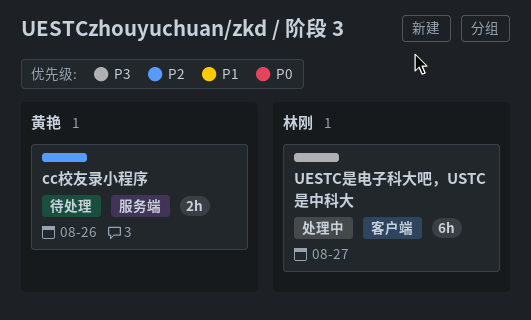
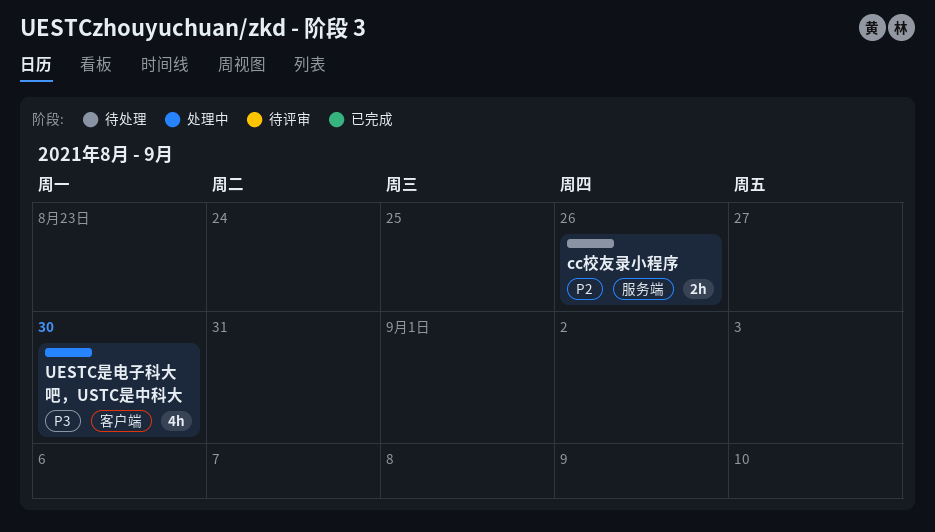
UESTC是电子科大吧，USTC是中科大, estimate: 6h -> 4h
UESTC是电子科大吧，USTC是中科大, due: Aug 27 -> Aug 30

